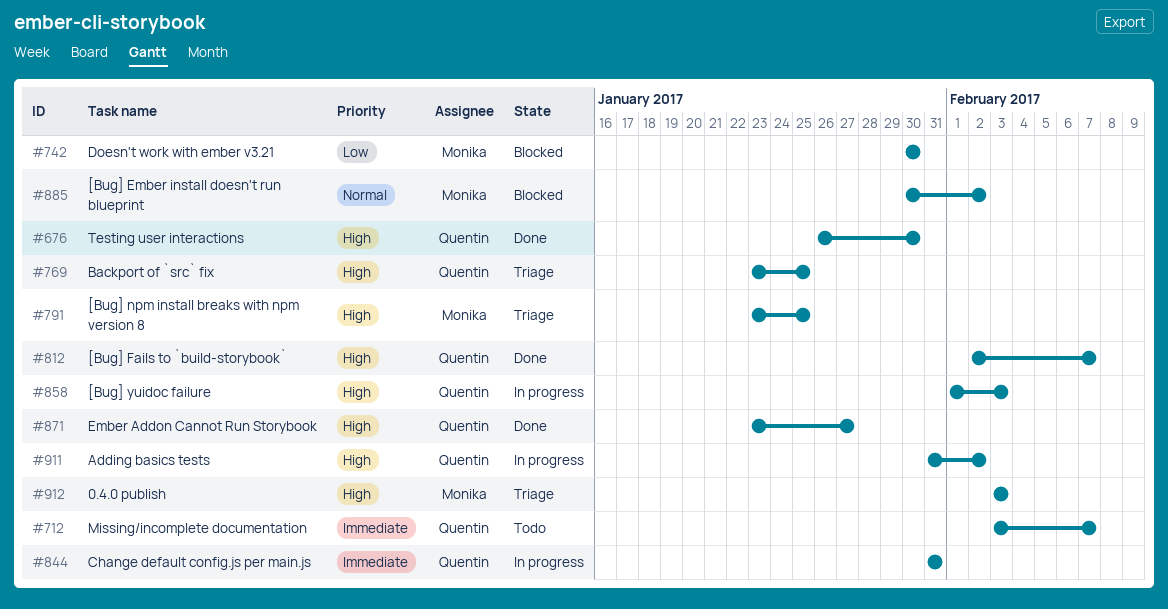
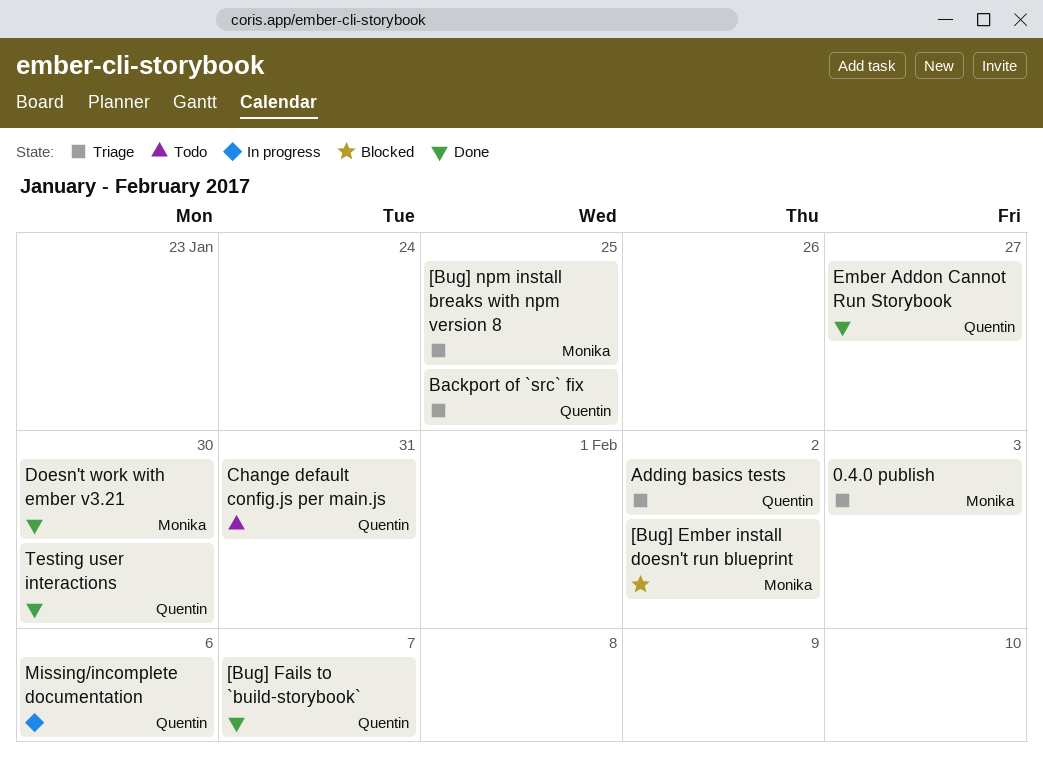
[Bug] yuidoc failure: present -> none
Adding basics tests, status: In progress -> Triage
Change default config.js per main.js, status: In progress -> Todo
Doesn't work with ember v3.21, status: Blocked -> Done
Missing/incomplete documentation, status: Todo -> In progress
Missing/incomplete documentation, due: Feb 7 -> Feb 6

